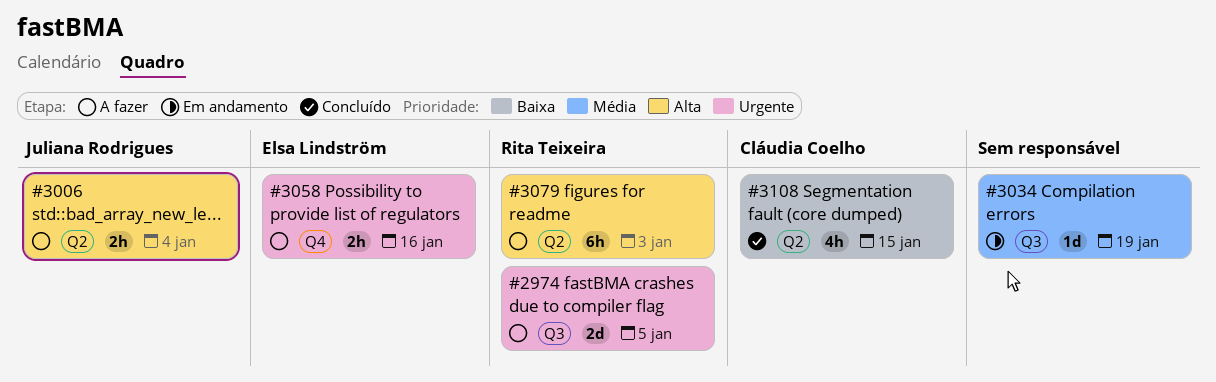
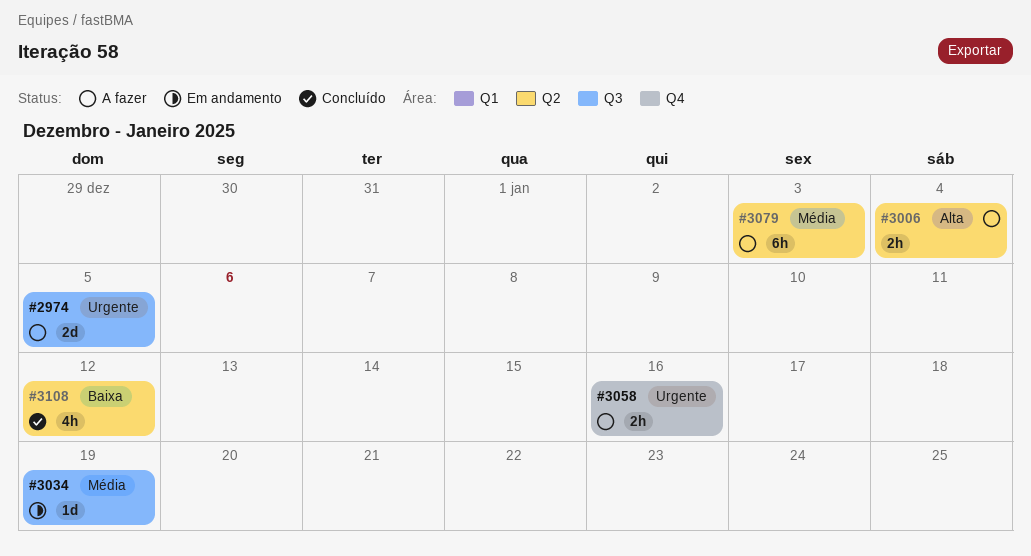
#3079, priority: Alta -> Média
#3108, due: Jan 15 -> Jan 12

